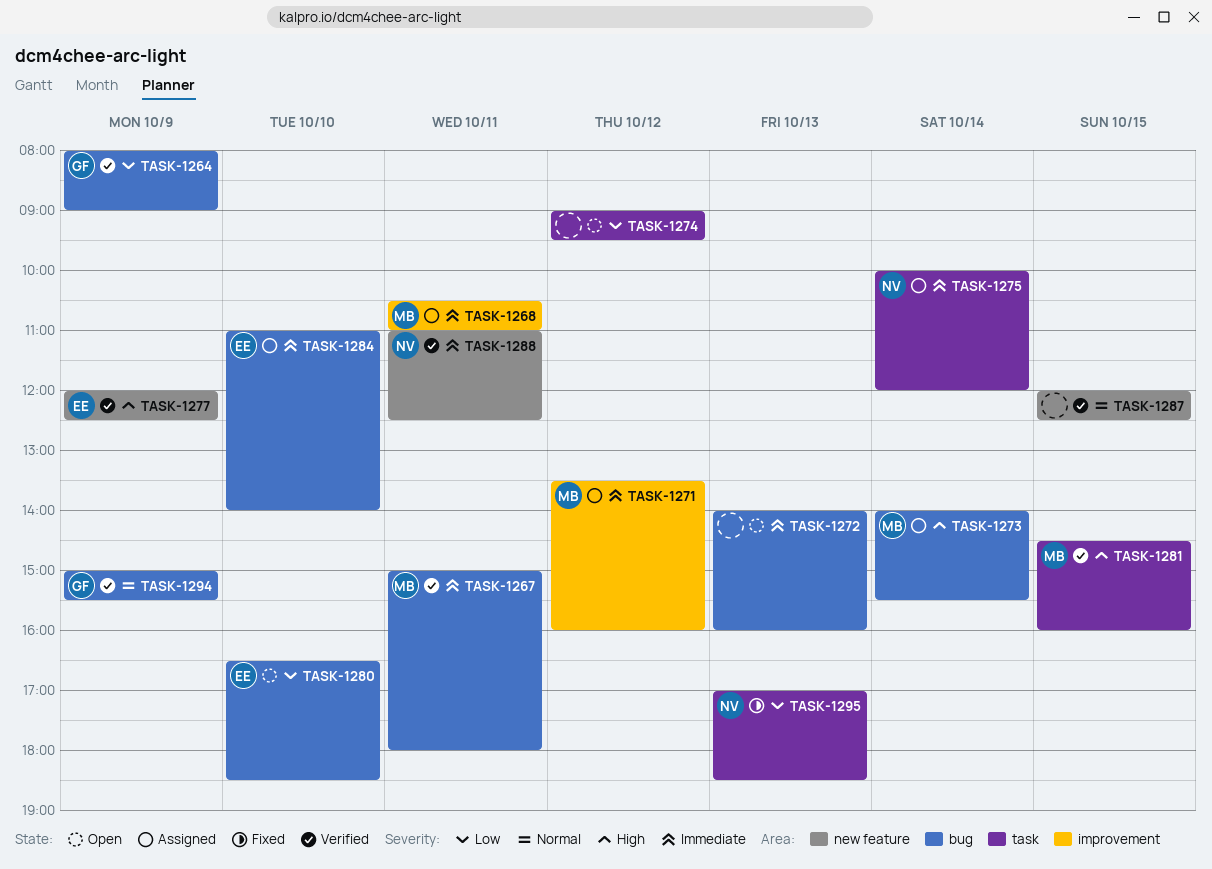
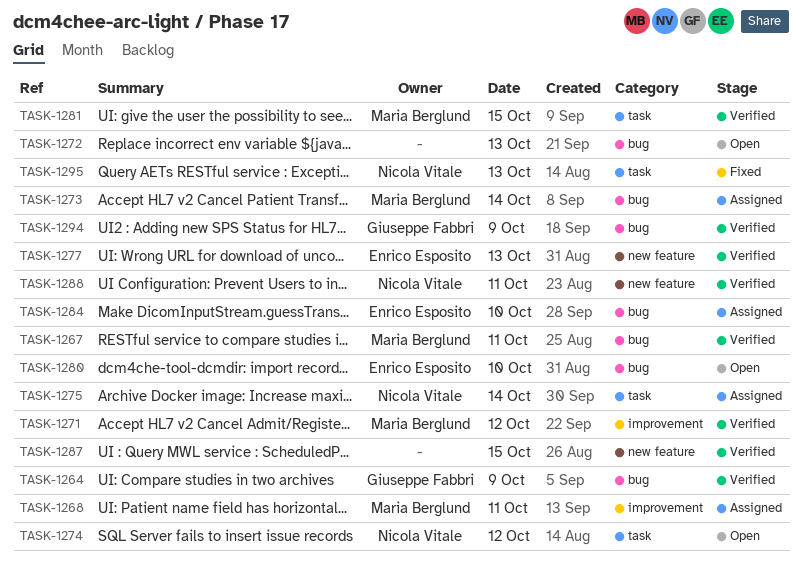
TASK-1271, status: Assigned -> Verified
TASK-1274, owner: none -> Nicola Vitale
TASK-1277, day: Oct 9 -> Oct 13

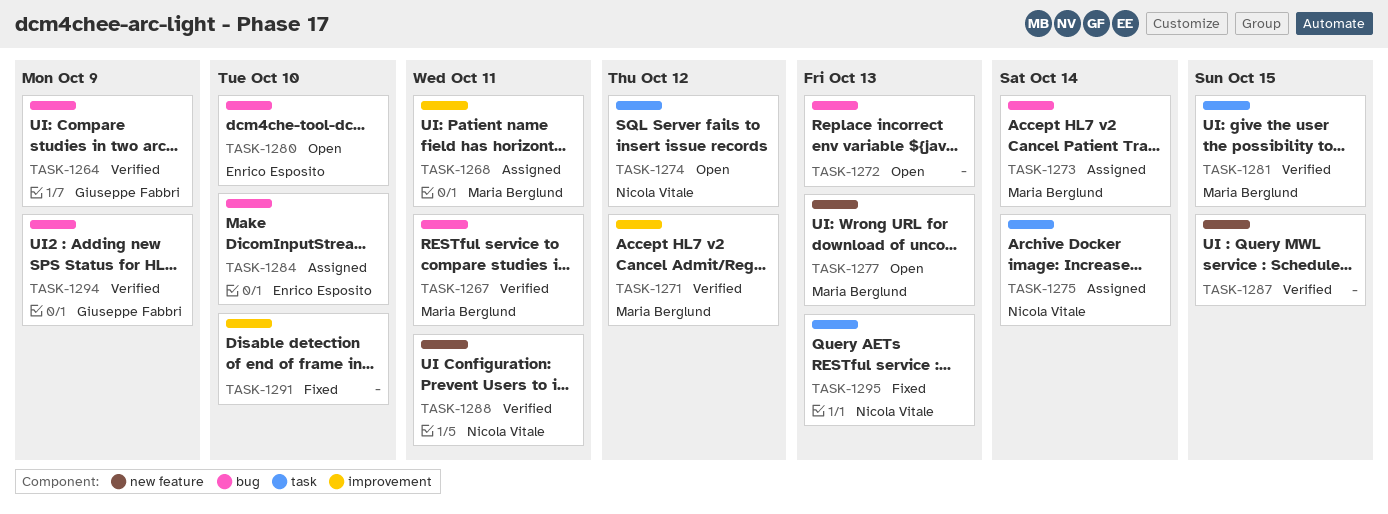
TASK-1277, status: Verified -> Open
TASK-1277, owner: Enrico Esposito -> Maria Berglund
TASK-1291: none -> present

